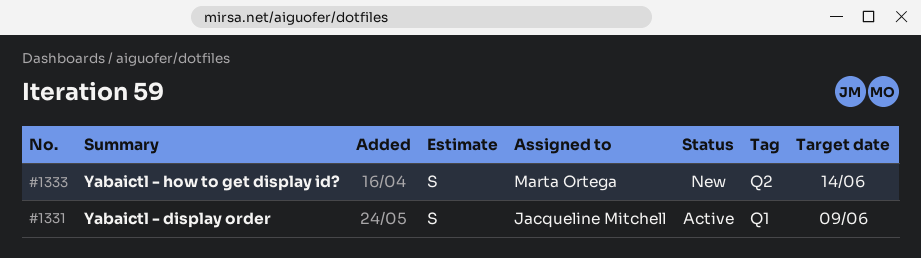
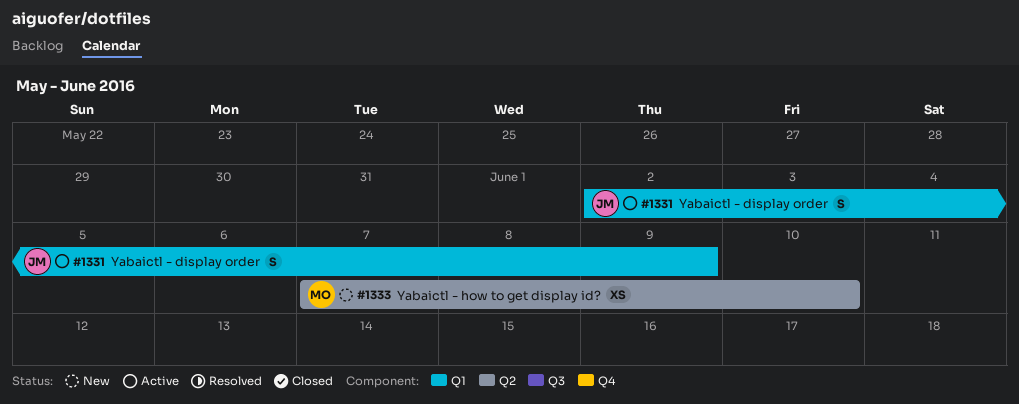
#1333, estimate: S -> XS
#1333, due: Jun 14 -> Jun 10

